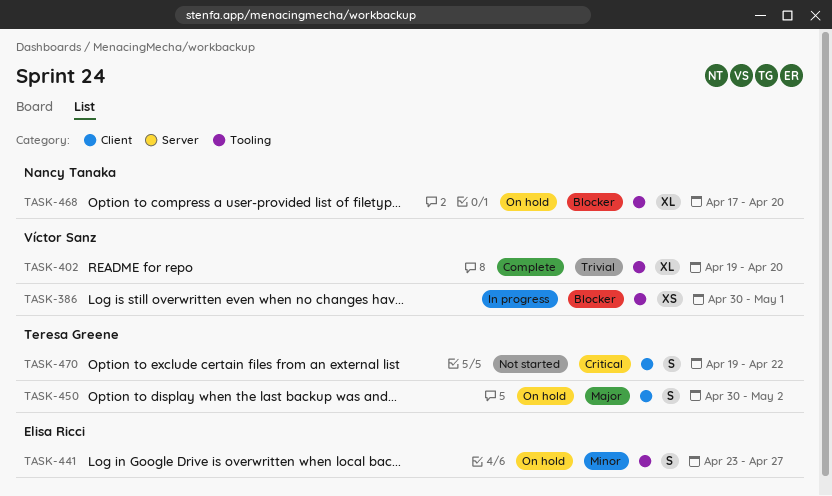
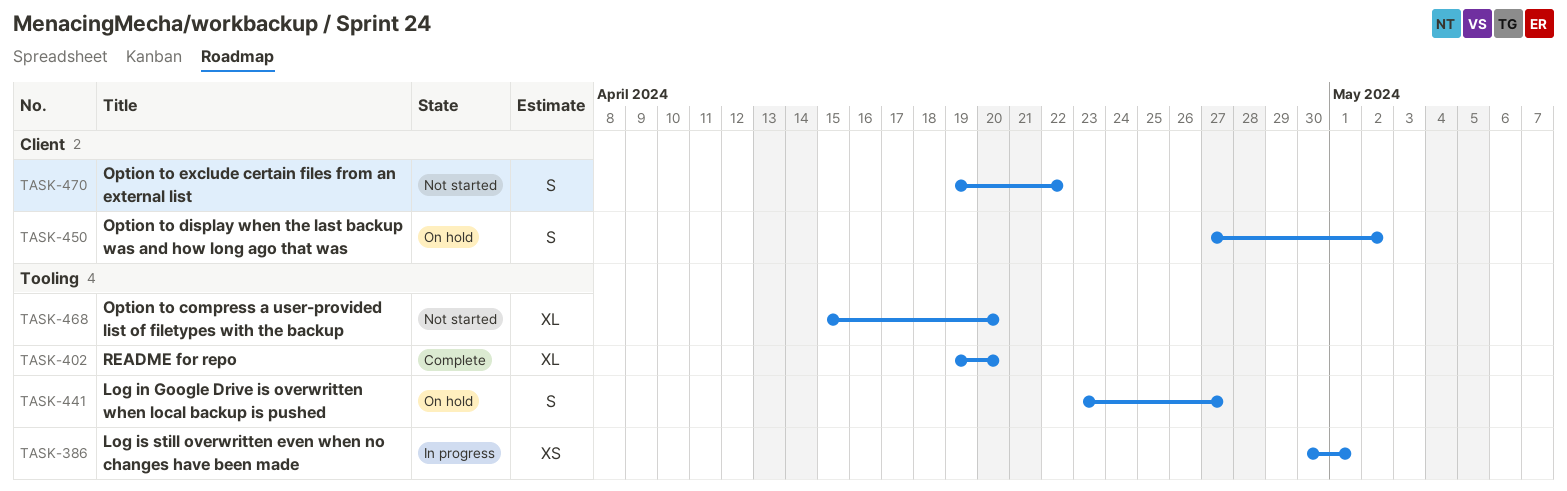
TASK-450, start: Apr 30 -> Apr 27
TASK-468, status: On hold -> Not started
TASK-468, start: Apr 17 -> Apr 15

